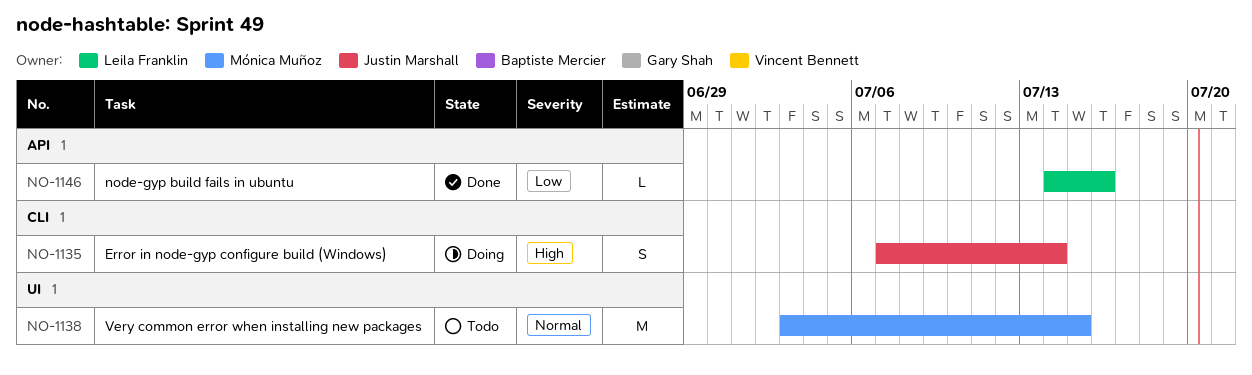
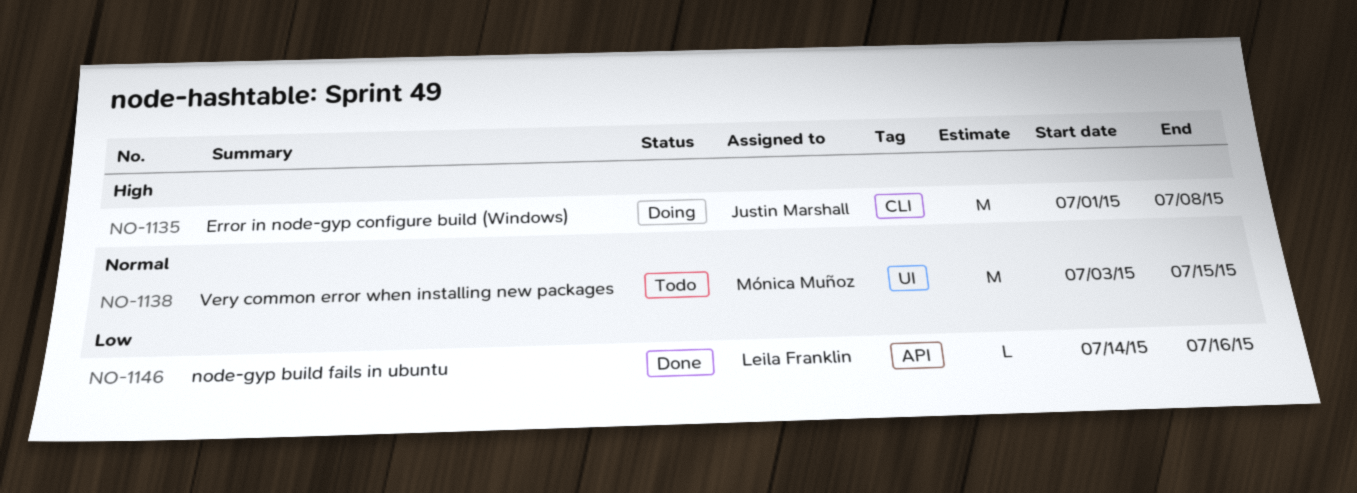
NO-1135, estimate: S -> M
NO-1135, start: Jul 7 -> Jul 1
NO-1135, due: Jul 14 -> Jul 8

